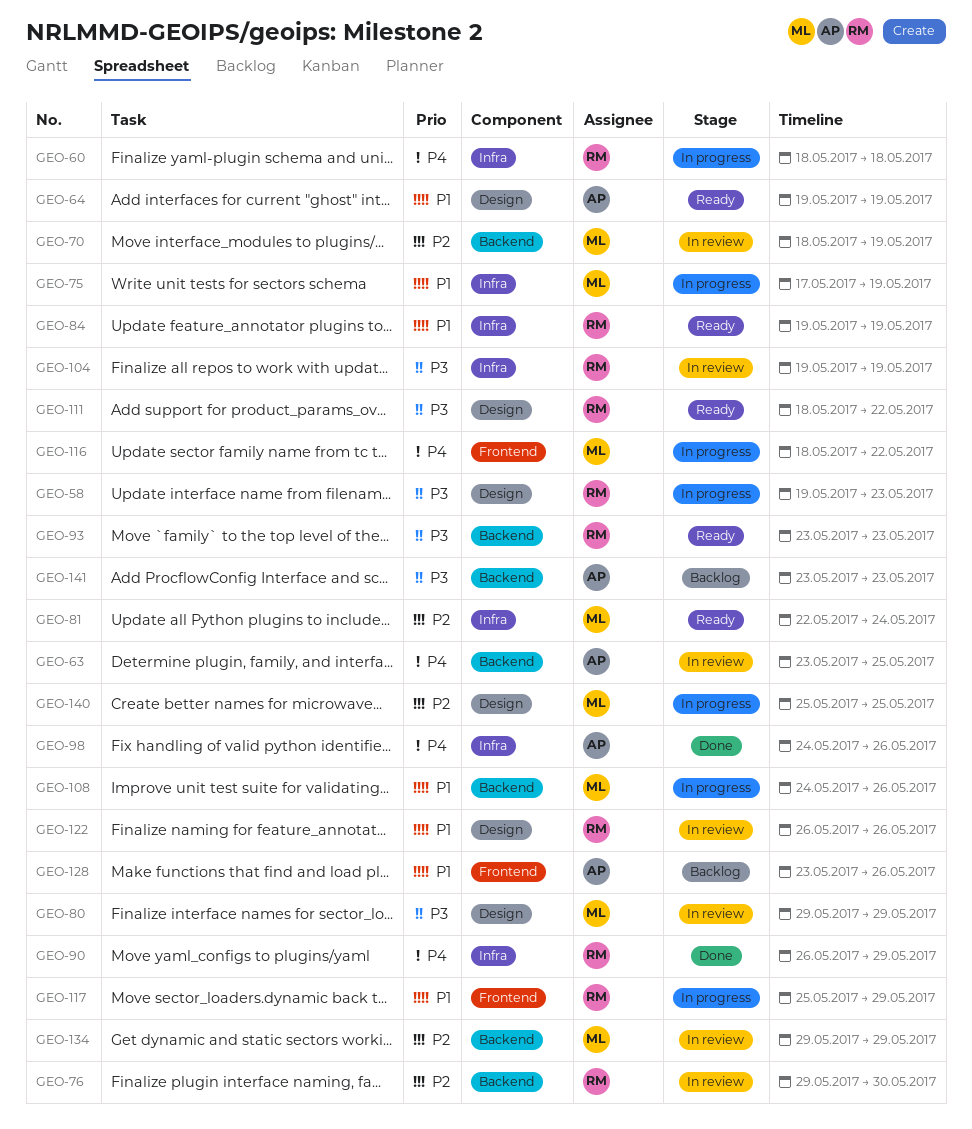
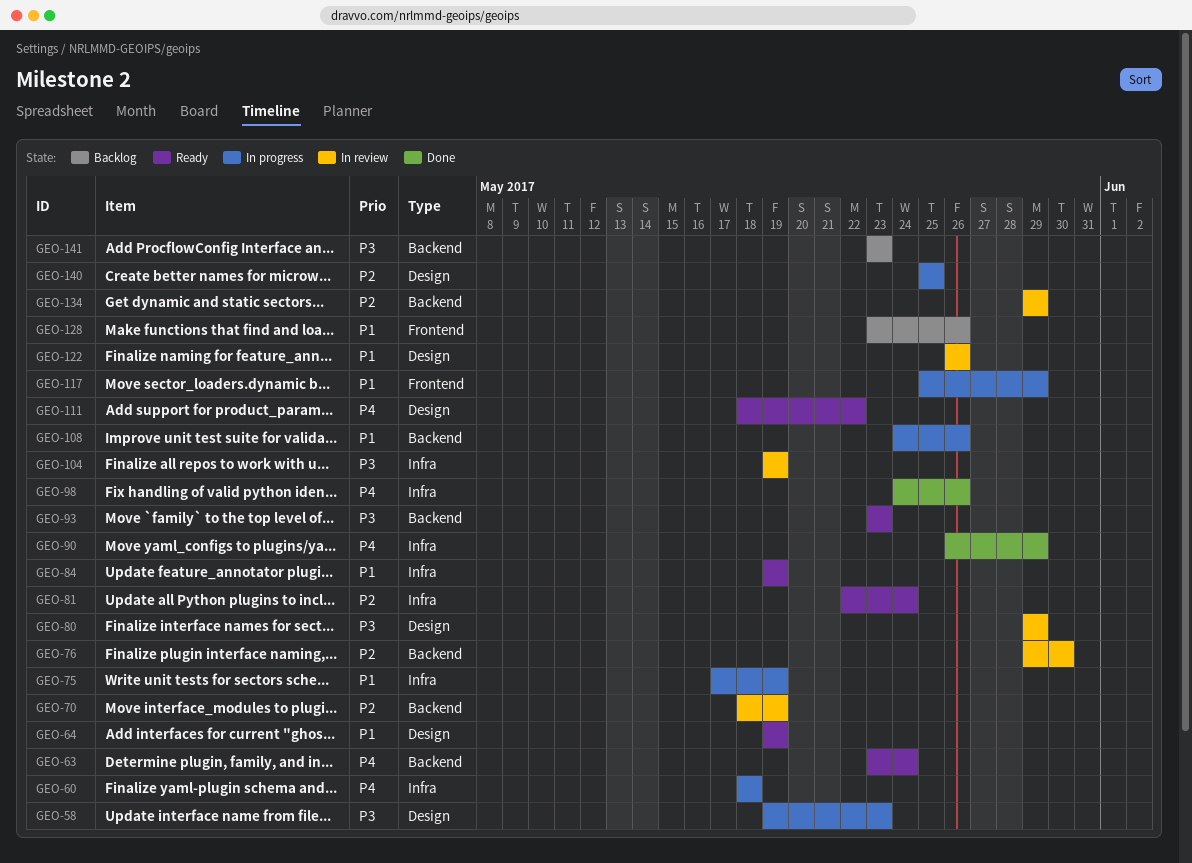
GEO-63, status: In review -> Ready
GEO-63, due: May 25 -> May 24
GEO-111, priority: P3 -> P4
GEO-116: present -> none

